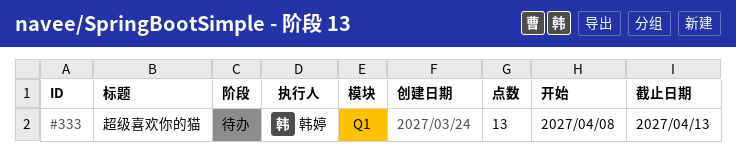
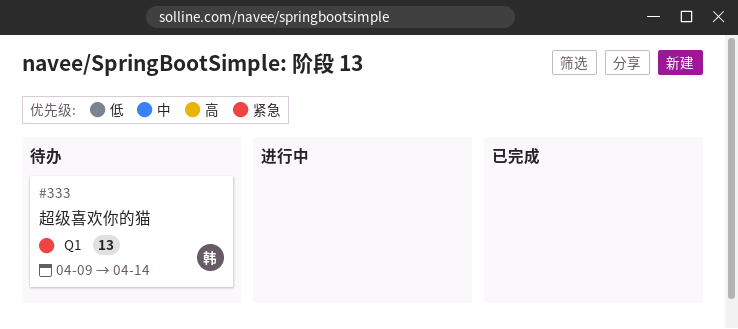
#333, start: Apr 8 -> Apr 9
#333, due: Apr 13 -> Apr 14

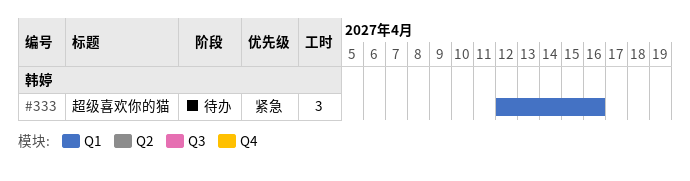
#333, estimate: 13 -> 3
#333, start: Apr 9 -> Apr 12
#333, due: Apr 14 -> Apr 16

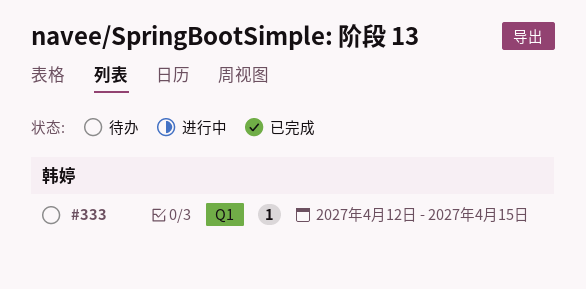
#333, estimate: 3 -> 1
#333, due: Apr 16 -> Apr 15

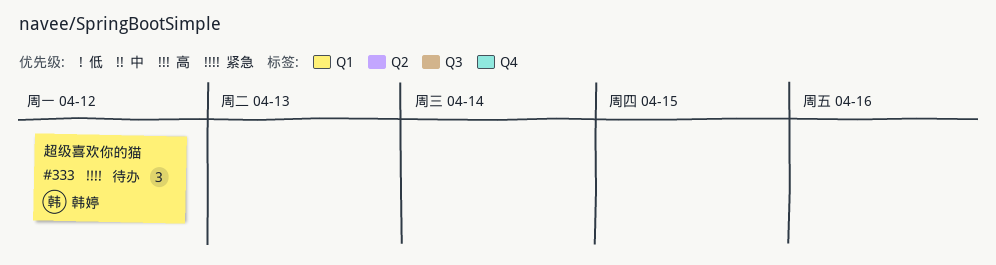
#333, estimate: 1 -> 3
#333, due: Apr 15 -> Apr 12

